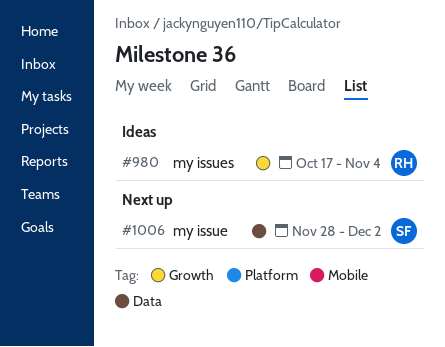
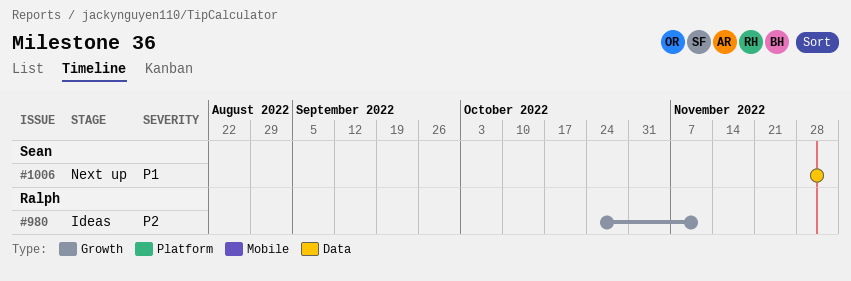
#980, start: Oct 17 -> Oct 24
#980, due: Nov 4 -> Nov 11

